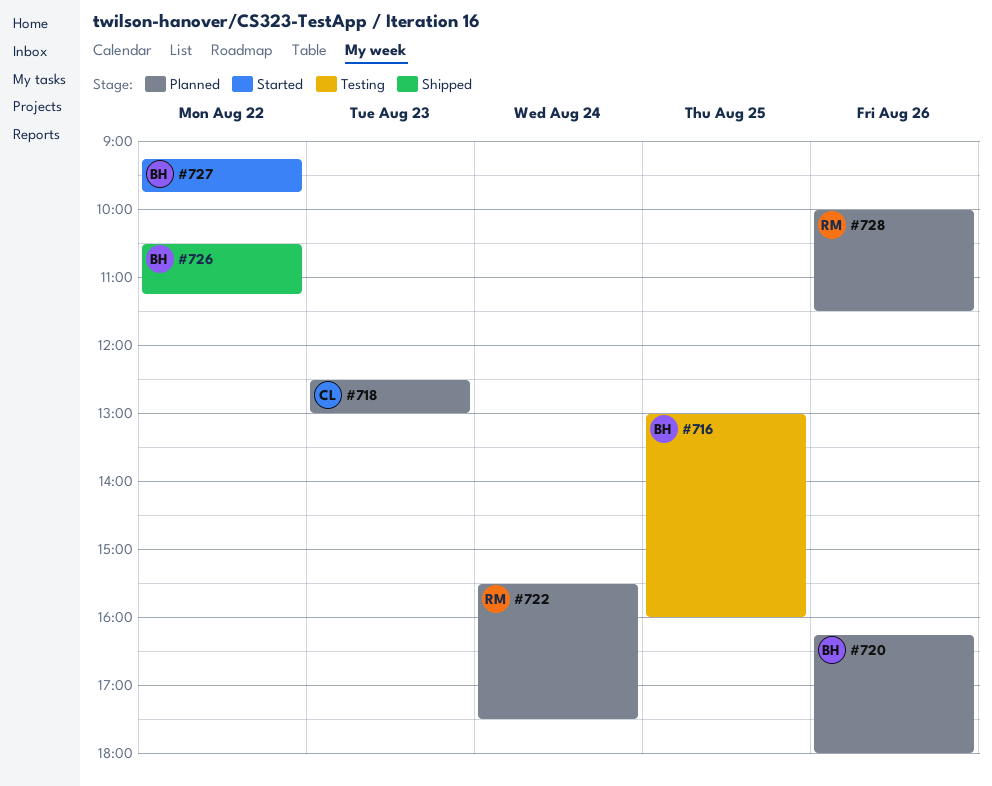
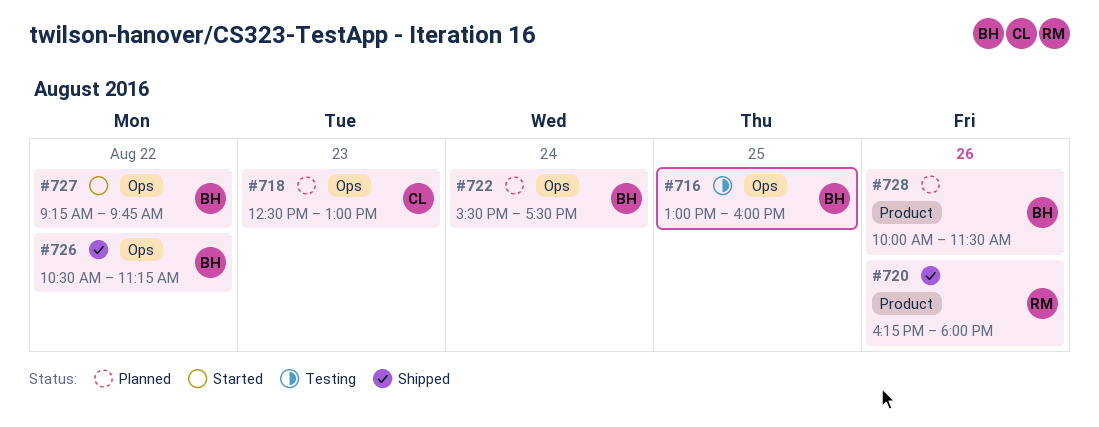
#720, status: Planned -> Shipped
#720, owner: BH -> RM
#722, owner: RM -> BH
#728, owner: RM -> BH

